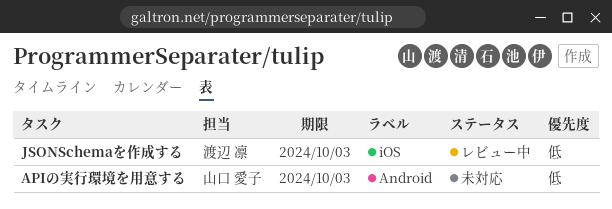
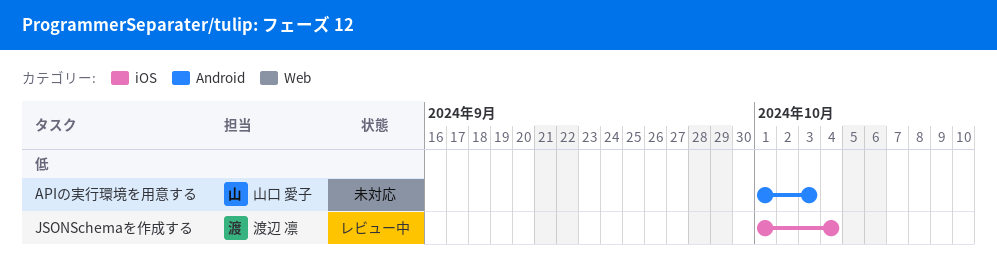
JSONSchemaを作成する, due: Oct 3 -> Oct 4

